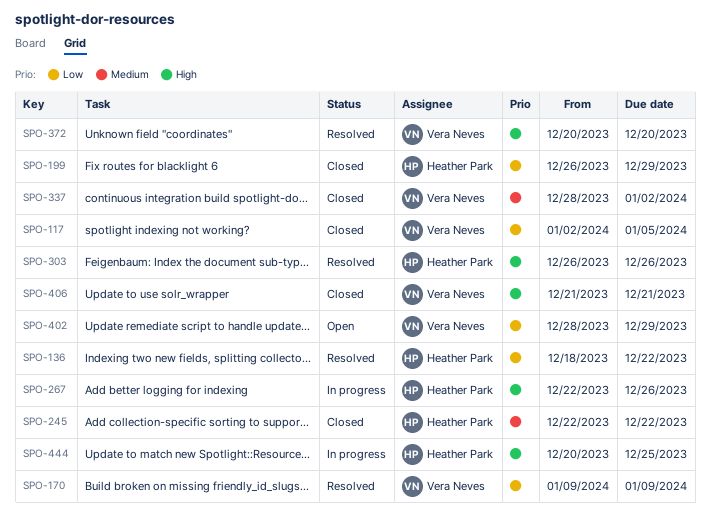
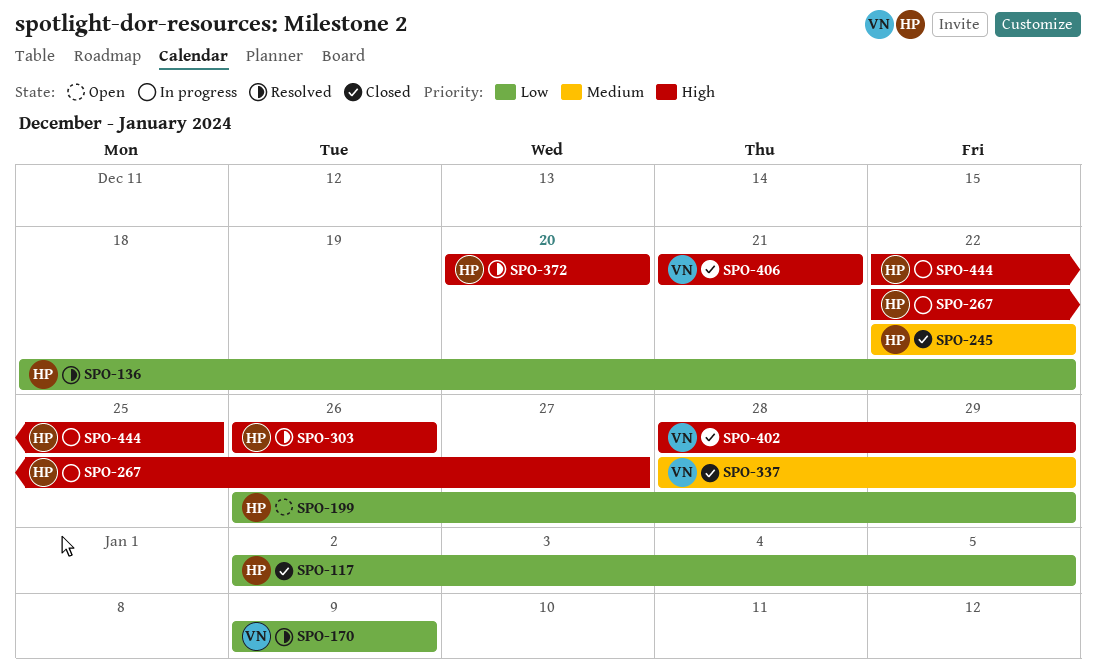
SPO-117, owner: Vera Neves -> Heather Park
SPO-199, status: Closed -> Open
SPO-267, due: Dec 26 -> Dec 27
SPO-337, due: Jan 2 -> Dec 29
SPO-372, owner: Vera Neves -> Heather Park
SPO-402, status: Open -> Closed
SPO-402, priority: Low -> High
SPO-444, start: Dec 20 -> Dec 22

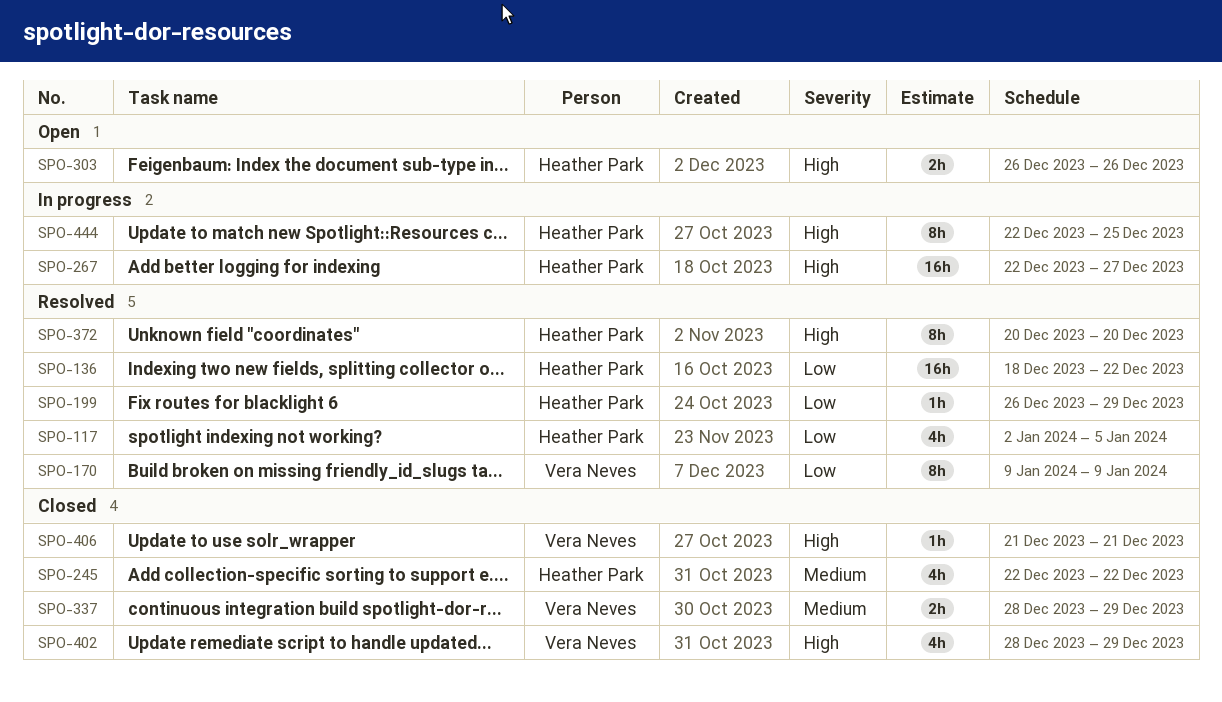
SPO-117, status: Closed -> Resolved
SPO-199, status: Open -> Resolved
SPO-303, status: Resolved -> Open

